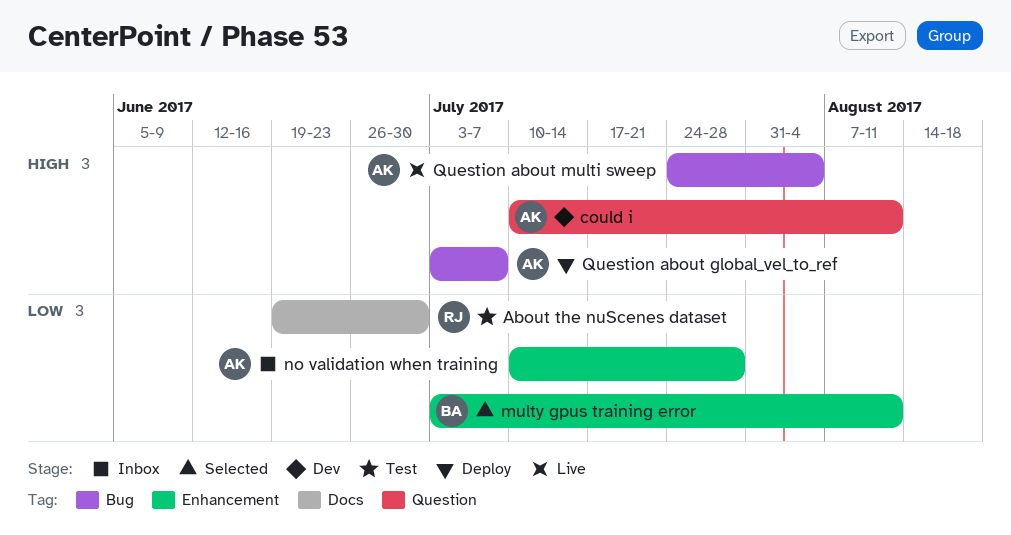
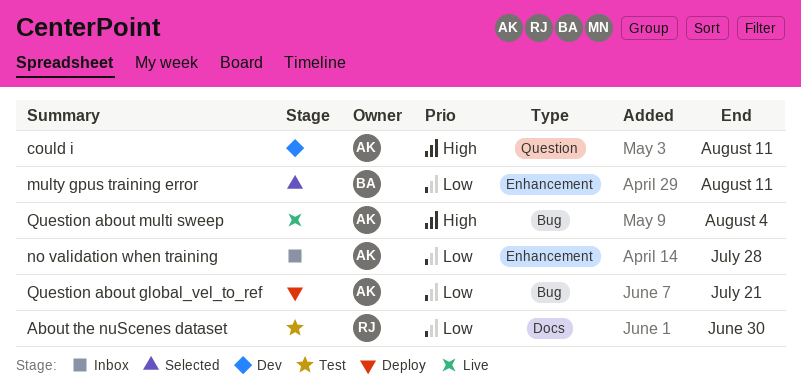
Question about global_vel_to_ref, priority: High -> Low
Question about global_vel_to_ref, due: Jul 7 -> Jul 21

